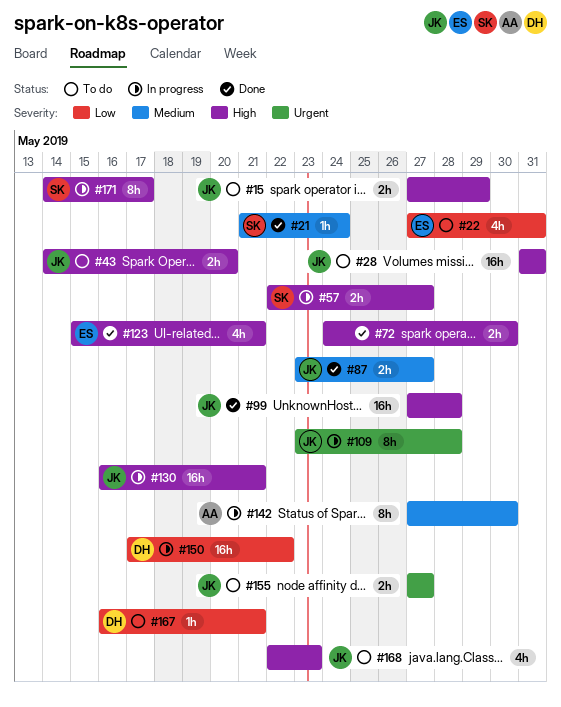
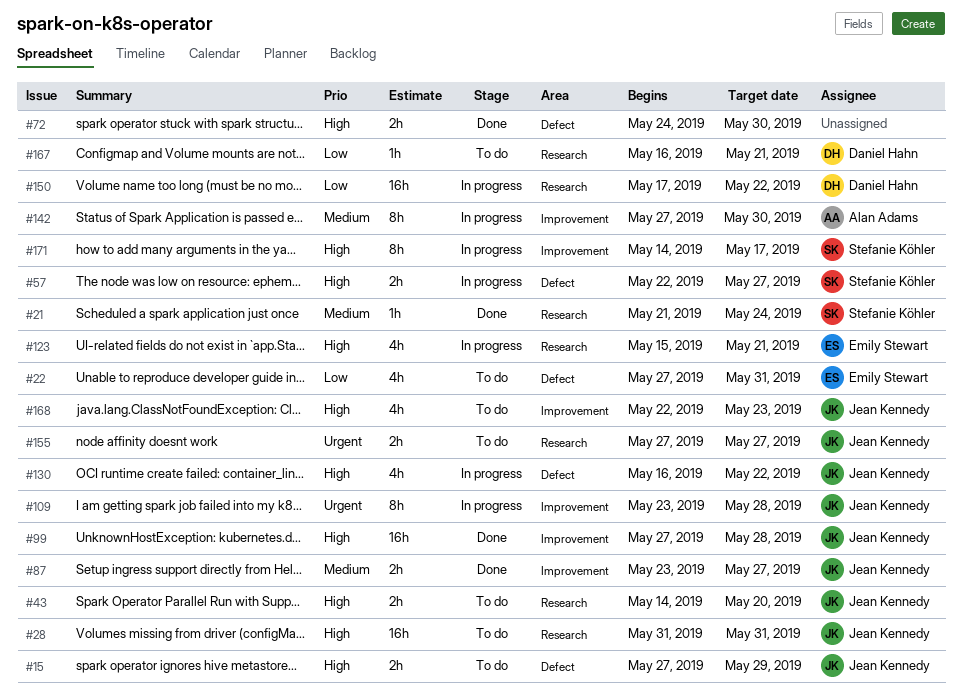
#123, status: Done -> In progress
#130, estimate: 16h -> 4h
#130, due: May 21 -> May 22

